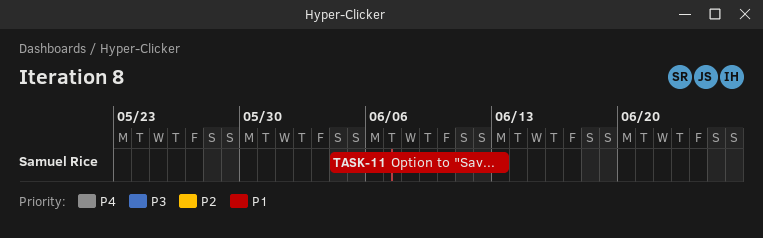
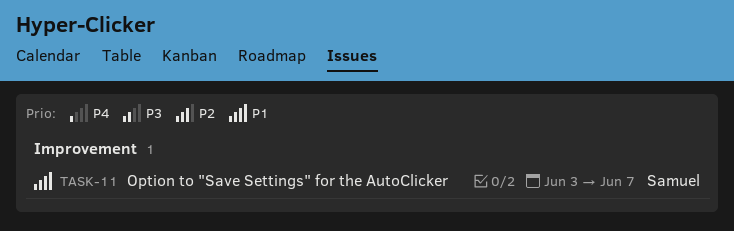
TASK-11, start: Jun 4 -> Jun 3
TASK-11, due: Jun 13 -> Jun 7

